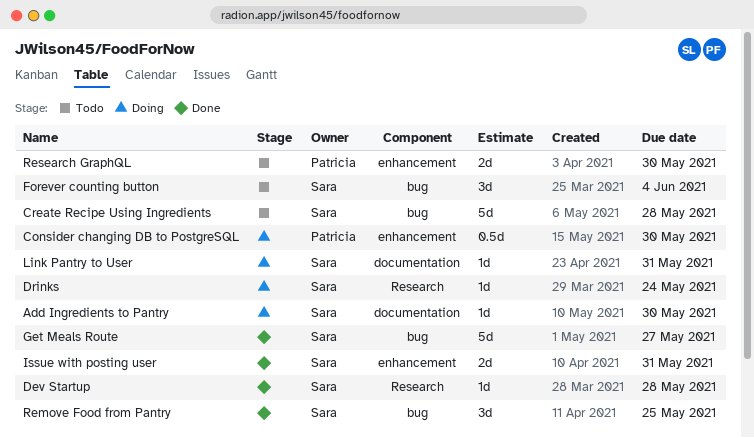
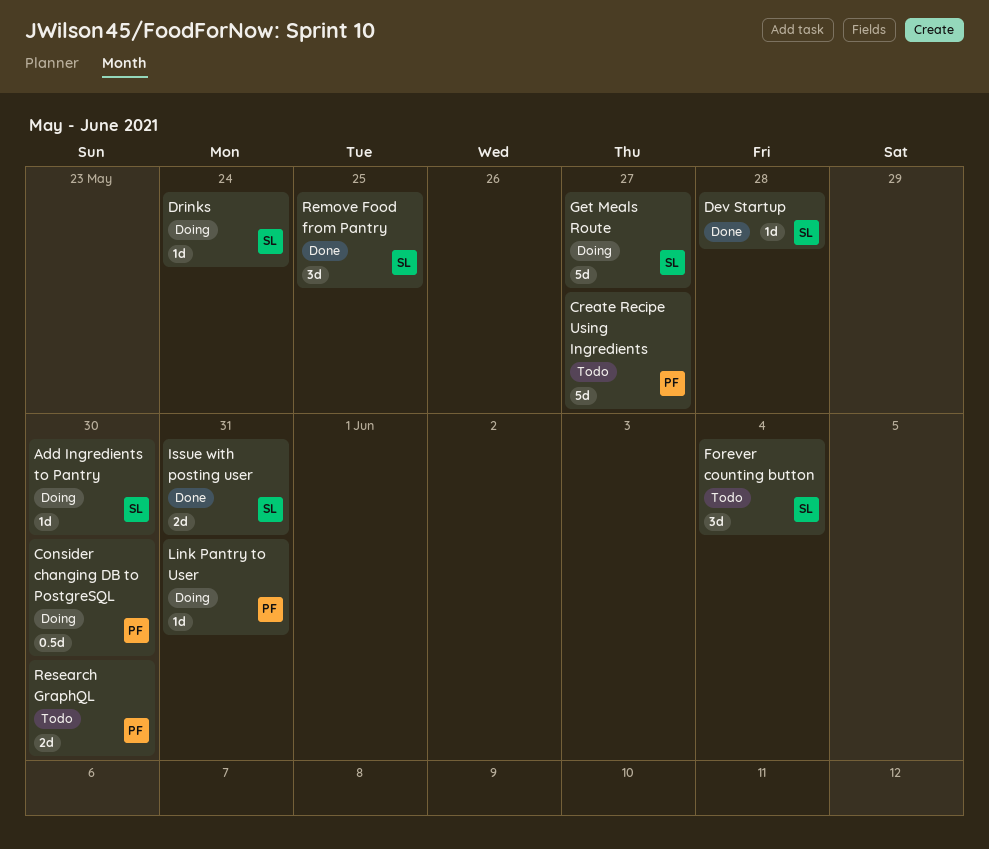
Create Recipe Using Ingredients, owner: Sara -> Patricia
Create Recipe Using Ingredients, due: May 28 -> May 27
Get Meals Route, status: Done -> Doing
Link Pantry to User, owner: Sara -> Patricia

